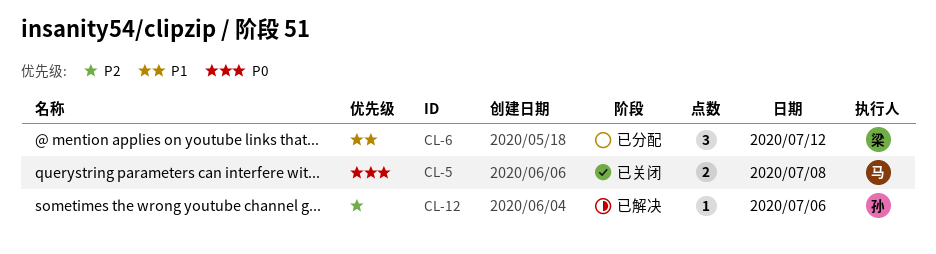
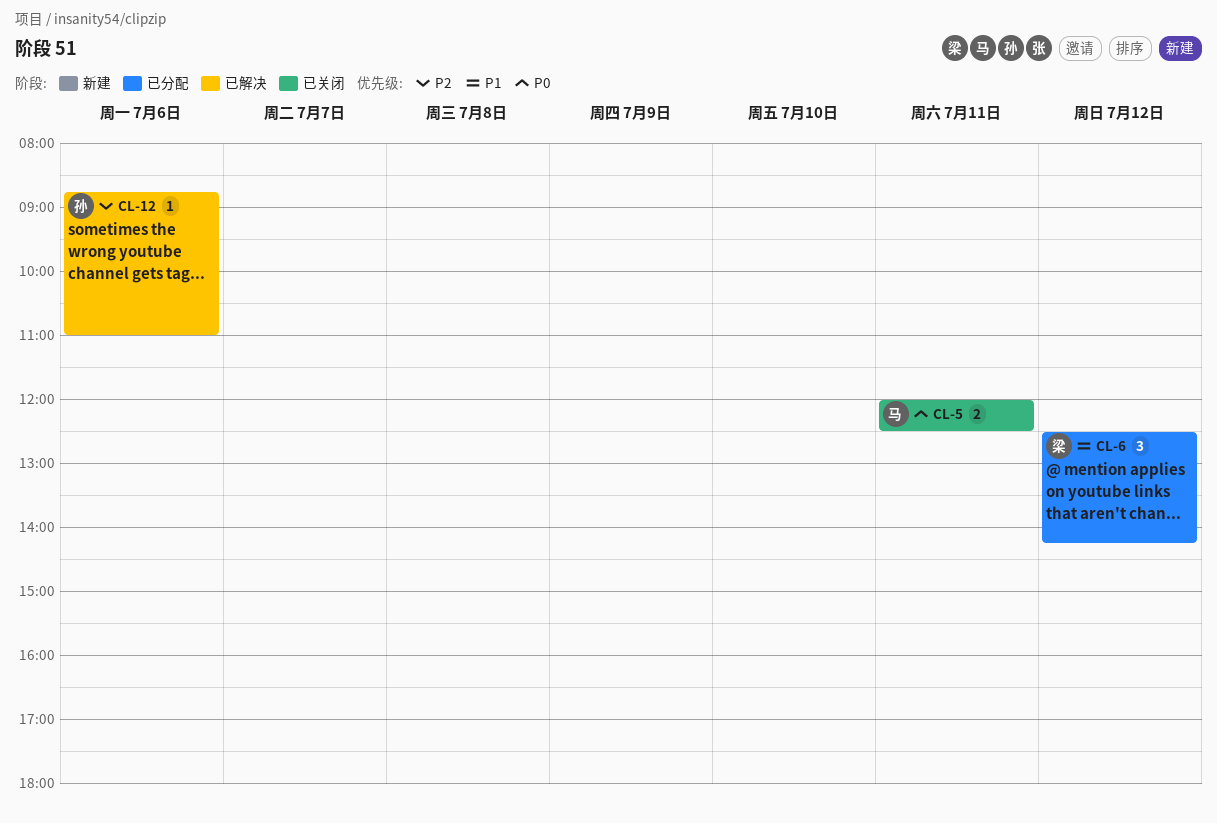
CL-5, day: Jul 8 -> Jul 11

